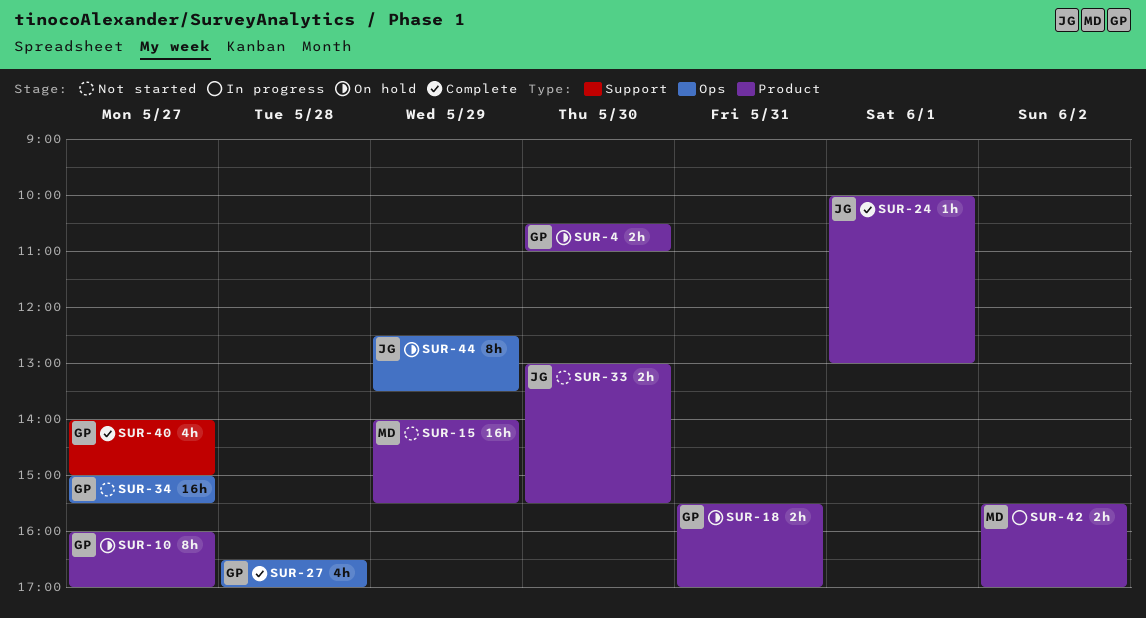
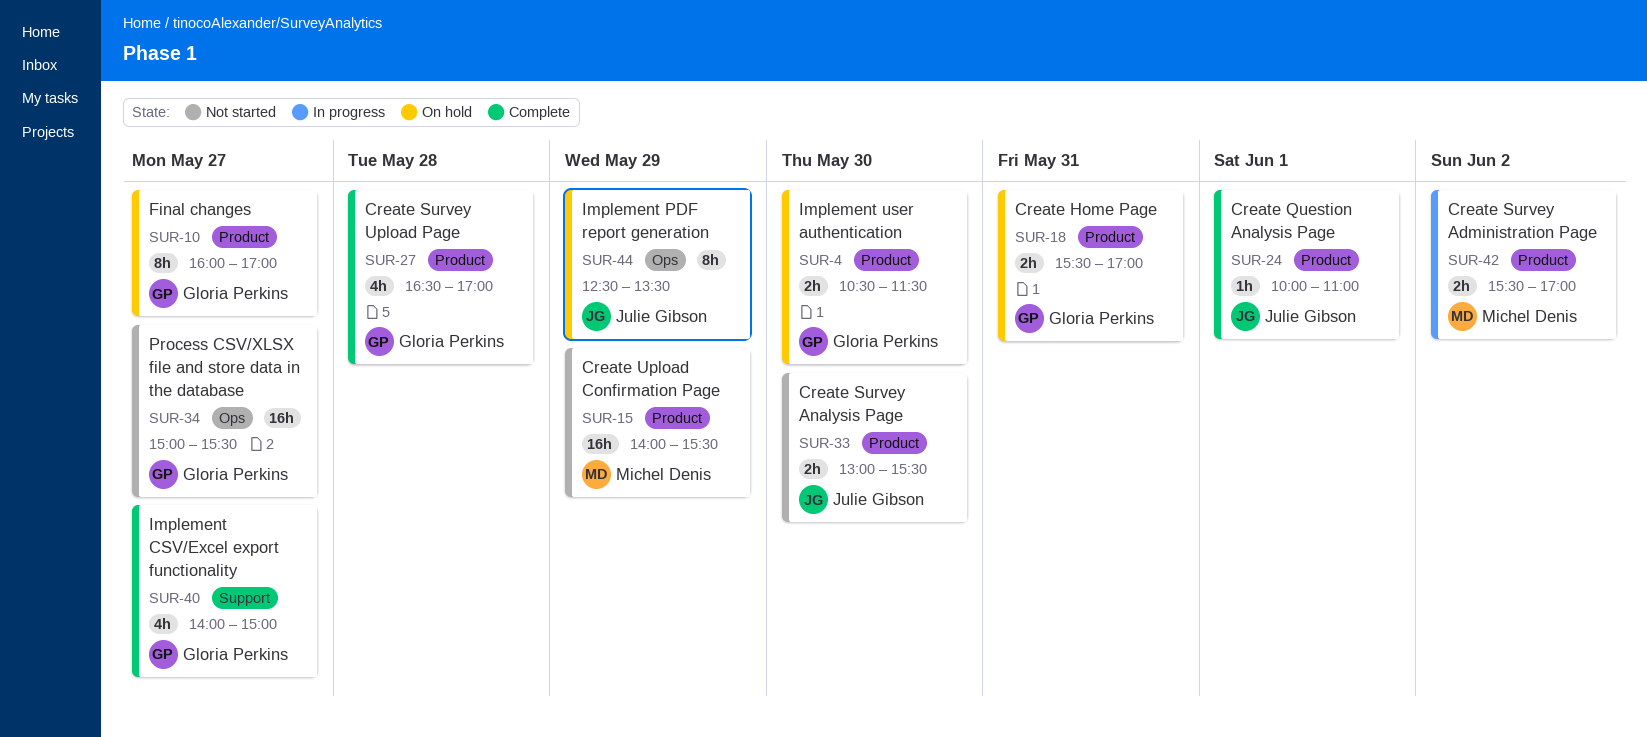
SUR-4, ends: 11:00 -> 11:30
SUR-24, ends: 13:00 -> 11:00
SUR-27, label: Ops -> Product

